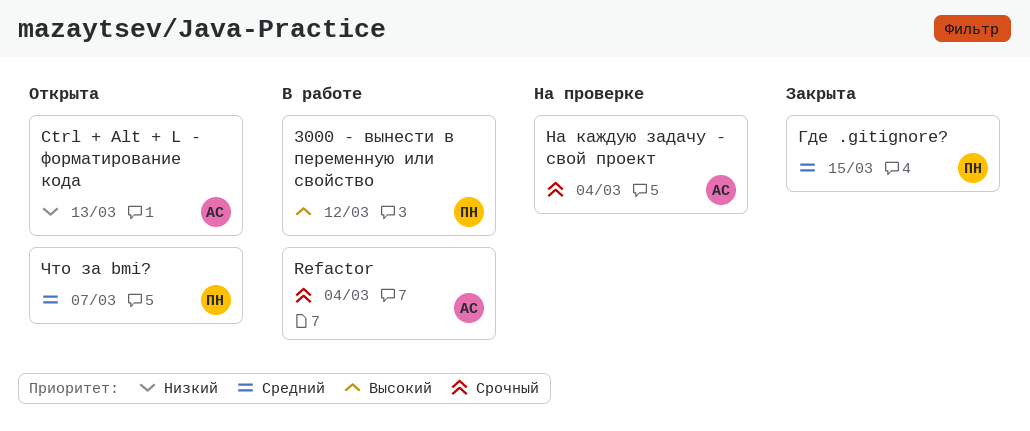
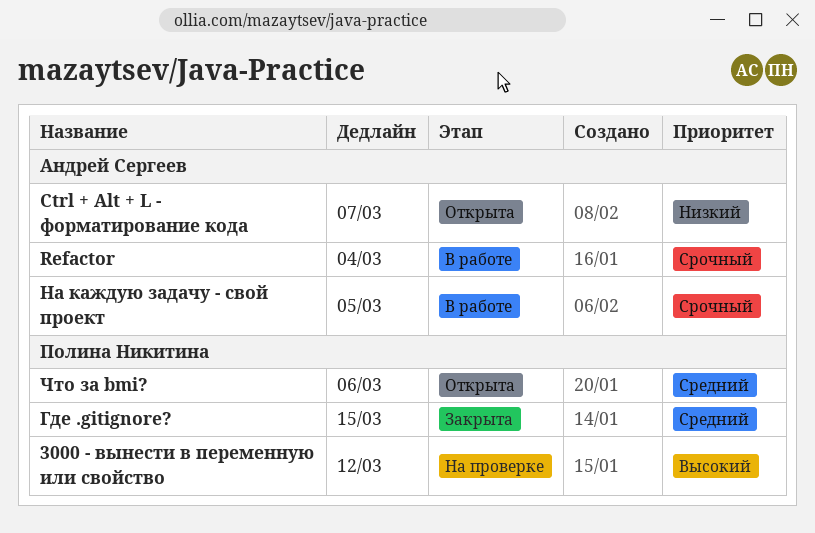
3000 - вынести в переменную или свойство, status: В работе -> На проверке
Ctrl + Alt + L - форматирование кода, due: Mar 13 -> Mar 7
На каждую задачу - свой проект, status: На проверке -> В работе
На каждую задачу - свой проект, due: Mar 4 -> Mar 5
Что за bmi?, due: Mar 7 -> Mar 6

